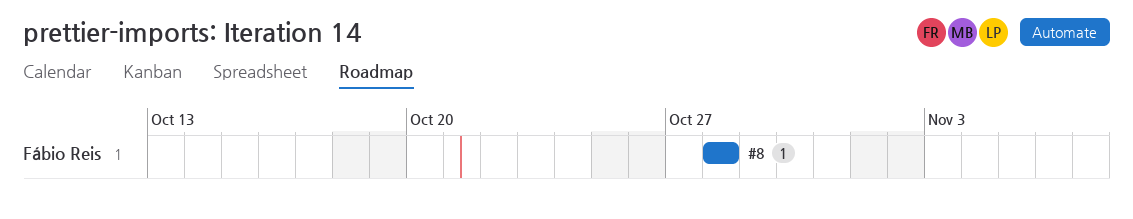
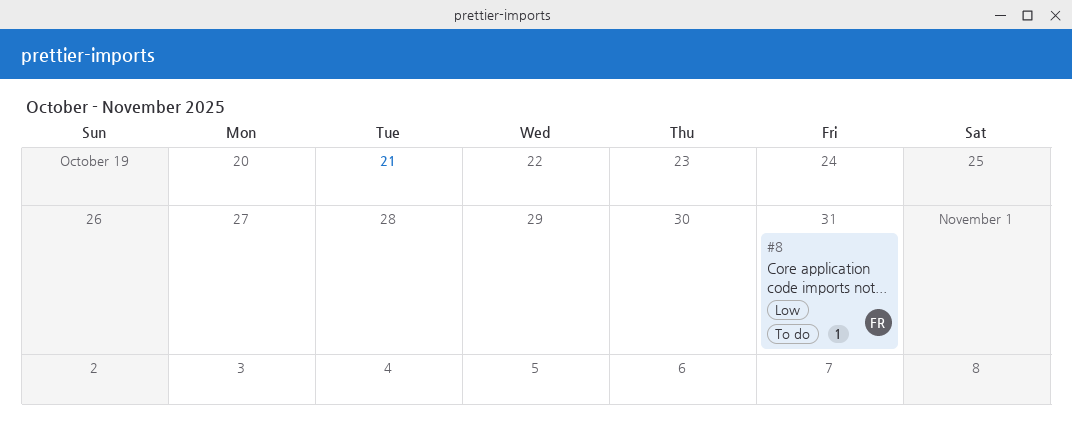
#8, due: Oct 28 -> Oct 31

